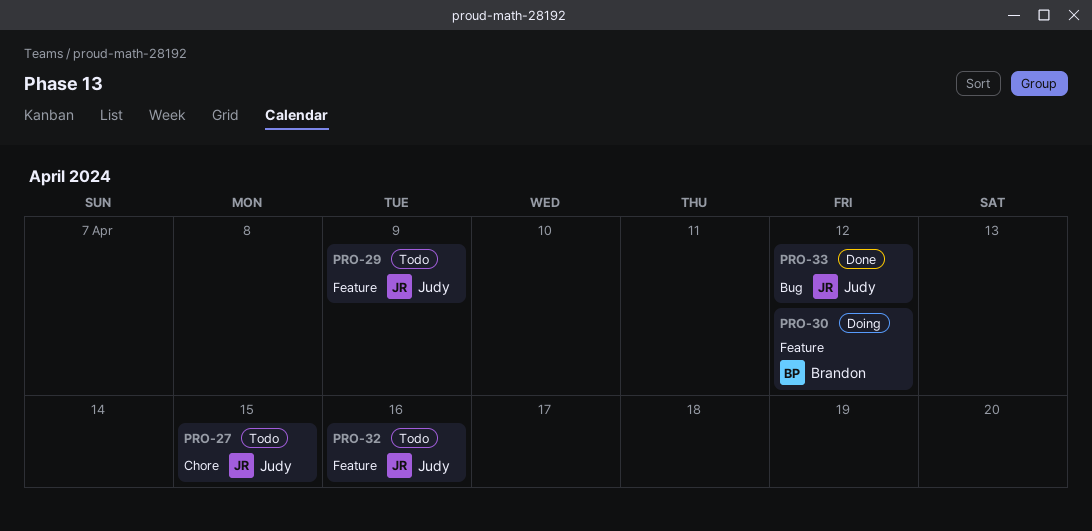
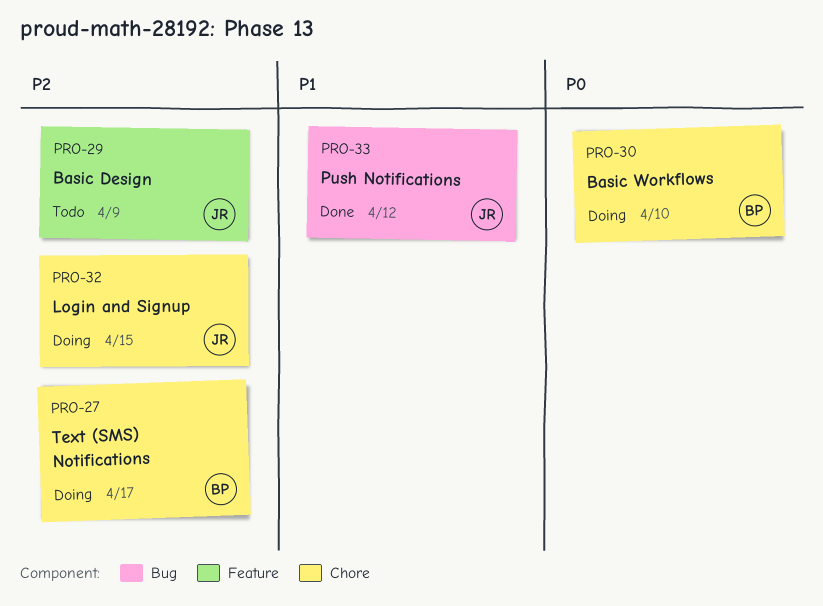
PRO-27, status: Todo -> Doing
PRO-27, owner: Judy -> Brandon
PRO-27, due: Apr 15 -> Apr 17
PRO-30, label: Feature -> Chore
PRO-30, due: Apr 12 -> Apr 10
PRO-32, status: Todo -> Doing
PRO-32, label: Feature -> Chore
PRO-32, due: Apr 16 -> Apr 15

